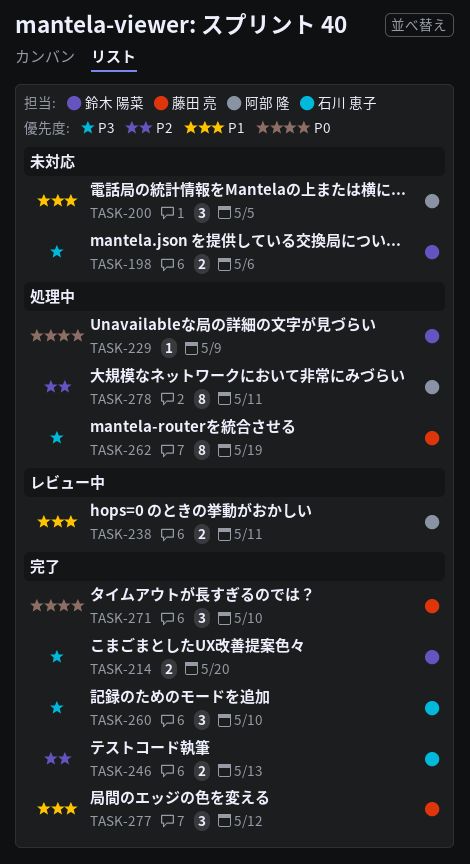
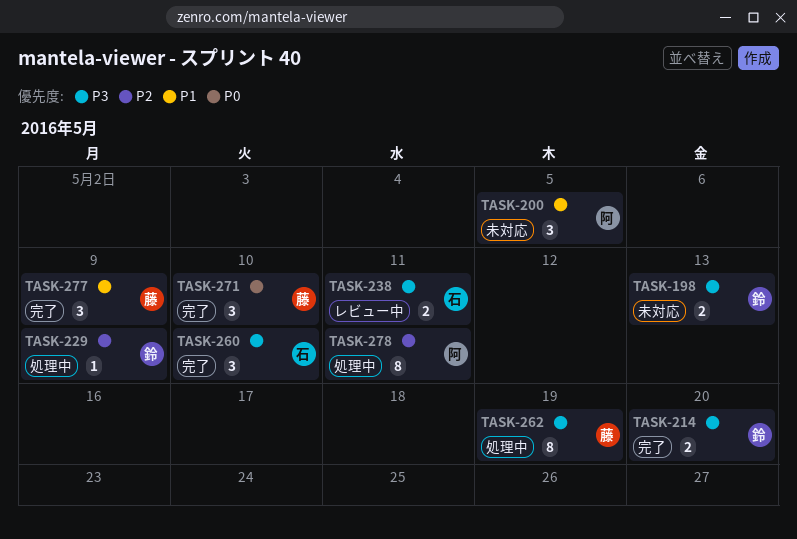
TASK-198, due: May 6 -> May 13
TASK-229, priority: P0 -> P2
TASK-238, owner: 阿部 隆 -> 石川 恵子
TASK-238, priority: P1 -> P3
TASK-246: present -> none
TASK-277, due: May 12 -> May 9

